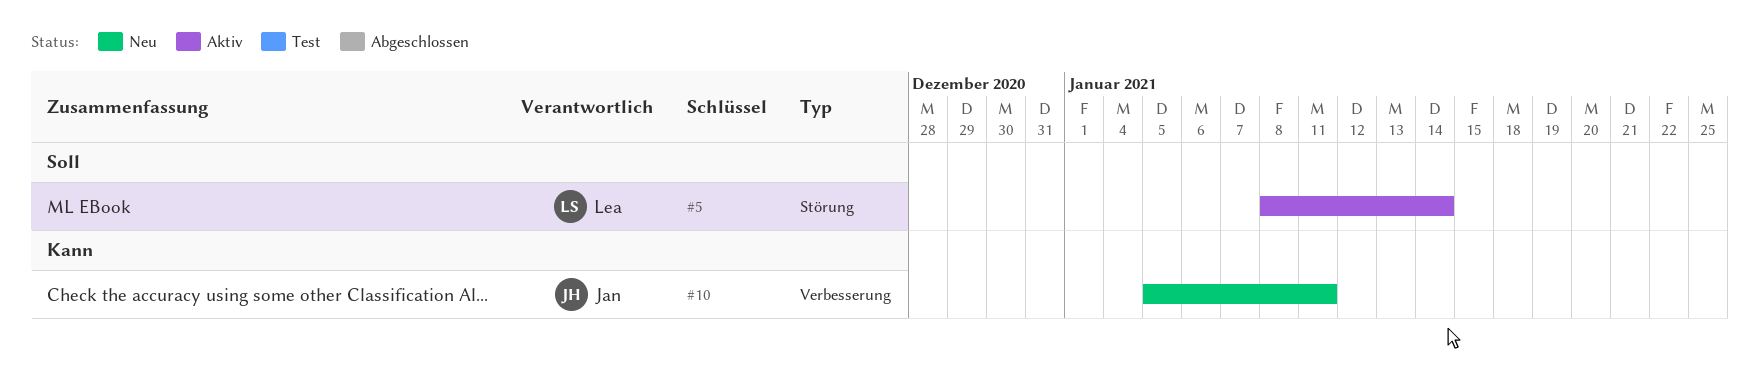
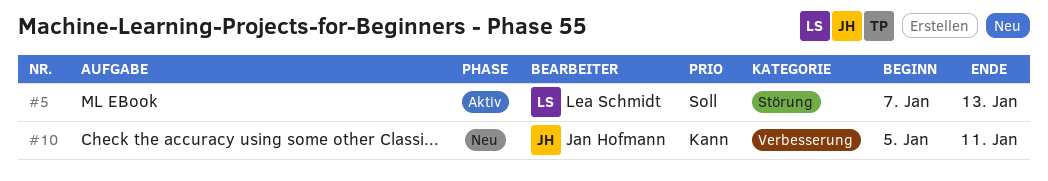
#5, start: Jan 8 -> Jan 7
#5, due: Jan 14 -> Jan 13

